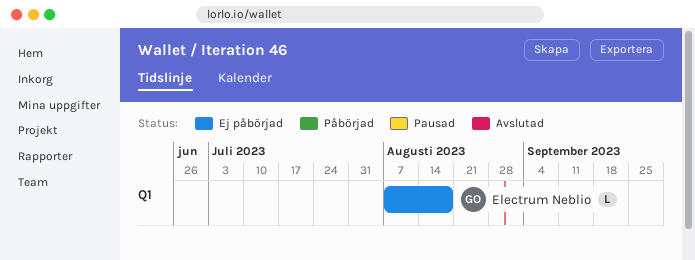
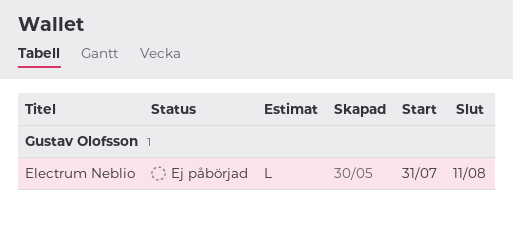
Electrum Neblio, start: Aug 7 -> Jul 31
Electrum Neblio, due: Aug 18 -> Aug 11

